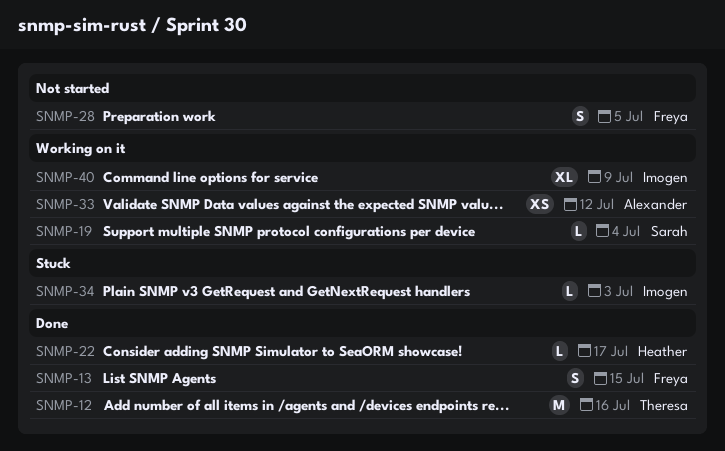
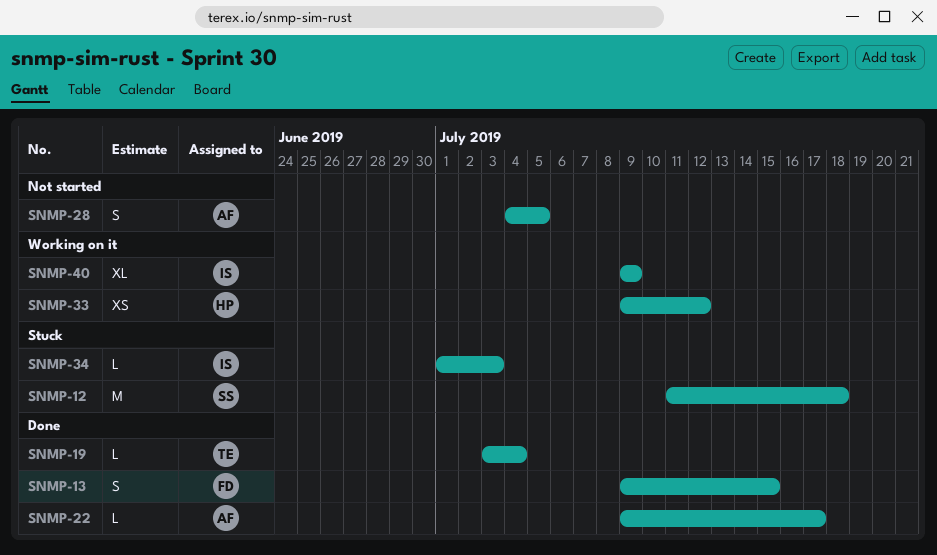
SNMP-12, status: Done -> Stuck
SNMP-12, owner: Theresa -> Sarah
SNMP-12, due: Jul 16 -> Jul 18
SNMP-19, status: Working on it -> Done
SNMP-19, owner: Sarah -> Theresa
SNMP-22, owner: Heather -> Alexander
SNMP-28, owner: Freya -> Alexander
SNMP-33, owner: Alexander -> Heather

